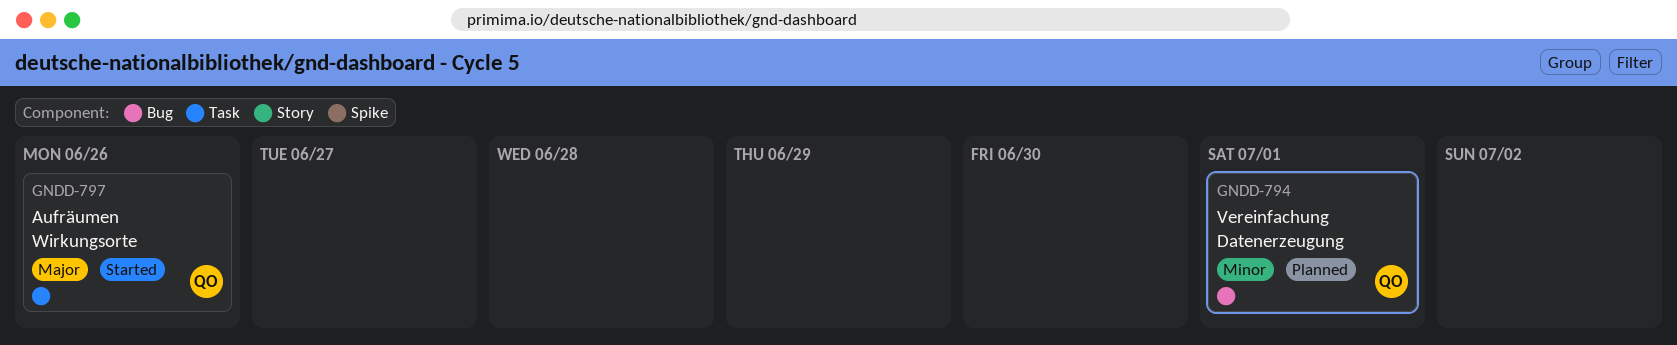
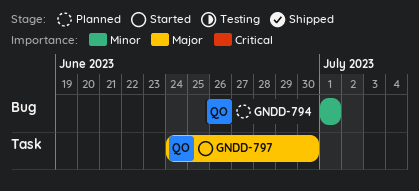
GNDD-797, due: Jun 26 -> Jun 30

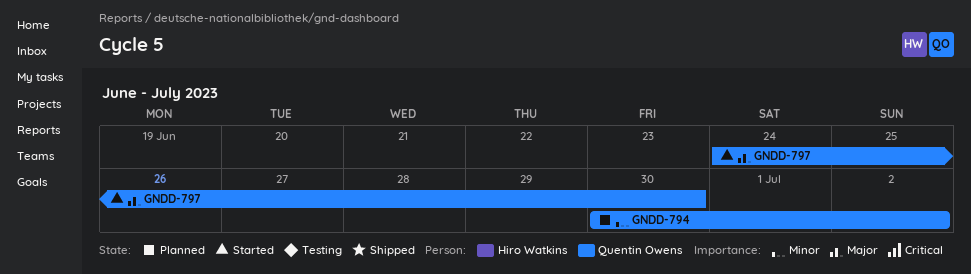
GNDD-794, start: Jul 1 -> Jun 30
GNDD-794, due: Jul 1 -> Jul 2

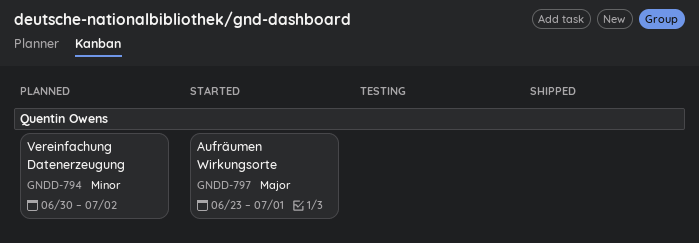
GNDD-797, start: Jun 24 -> Jun 23
GNDD-797, due: Jun 30 -> Jul 1

